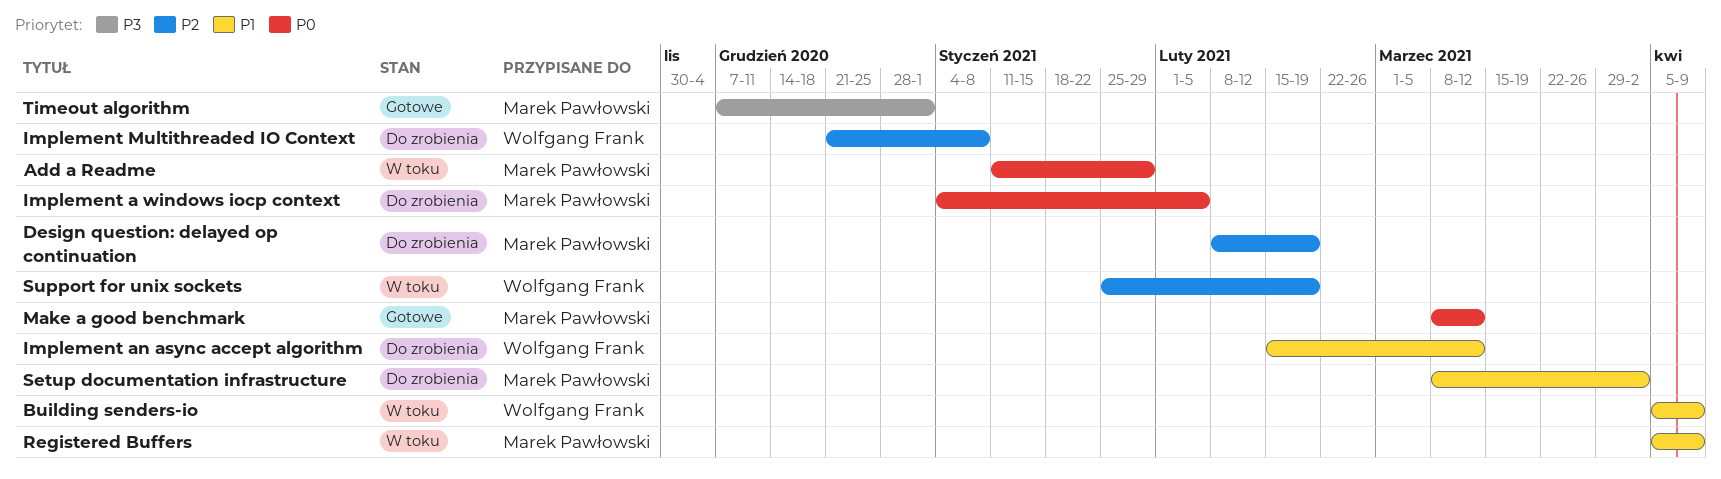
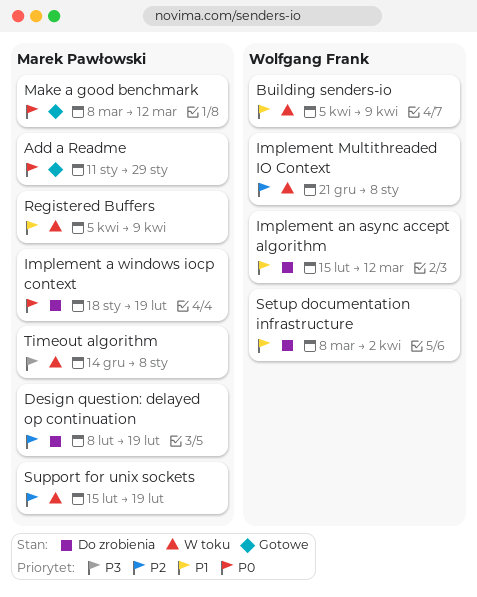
Add a Readme, status: W toku -> Gotowe
Implement a windows iocp context, start: Jan 4 -> Jan 18
Implement a windows iocp context, due: Feb 5 -> Feb 19
Implement Multithreaded IO Context, status: Do zrobienia -> W toku
Setup documentation infrastructure, owner: Marek Pawłowski -> Wolfgang Frank
Support for unix sockets, owner: Wolfgang Frank -> Marek Pawłowski
Support for unix sockets, start: Jan 25 -> Feb 15
Timeout algorithm, status: Gotowe -> W toku
Timeout algorithm, start: Dec 7 -> Dec 14
Timeout algorithm, due: Jan 1 -> Jan 8

